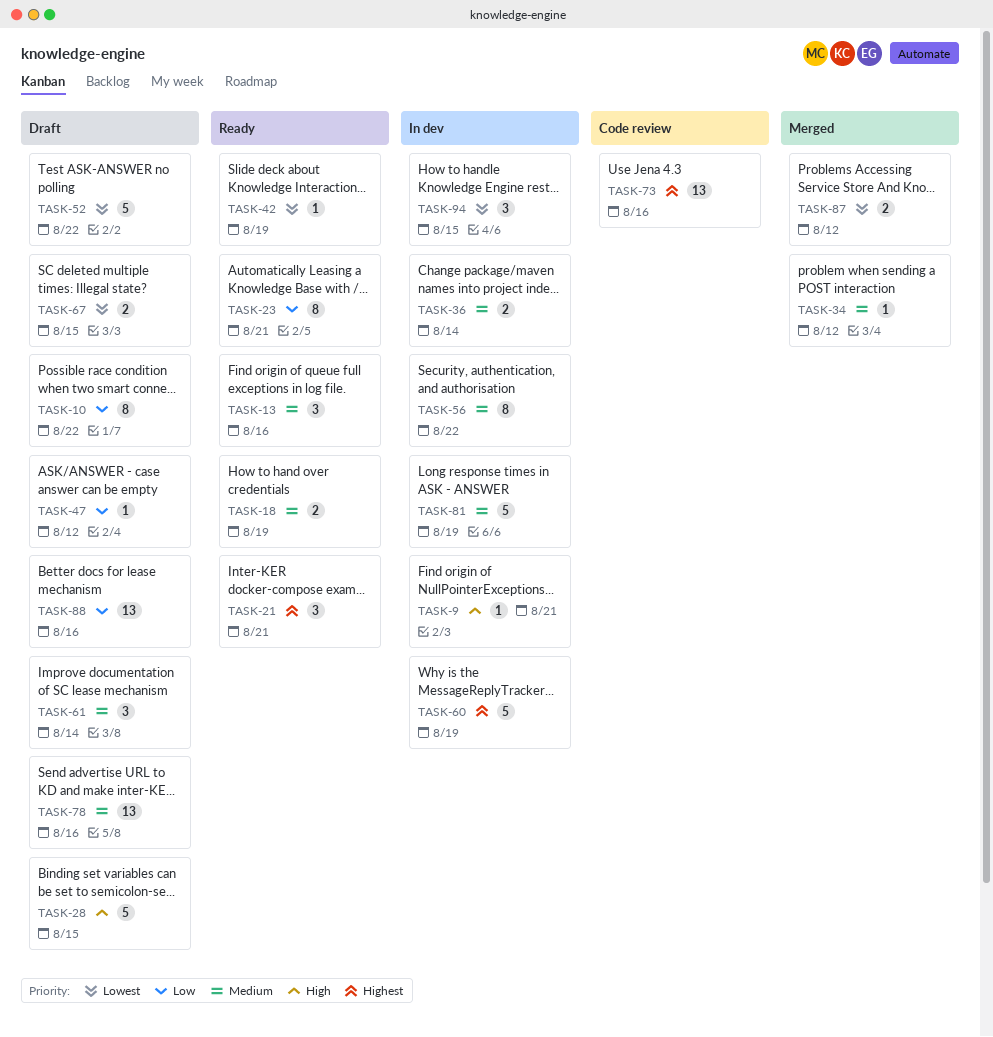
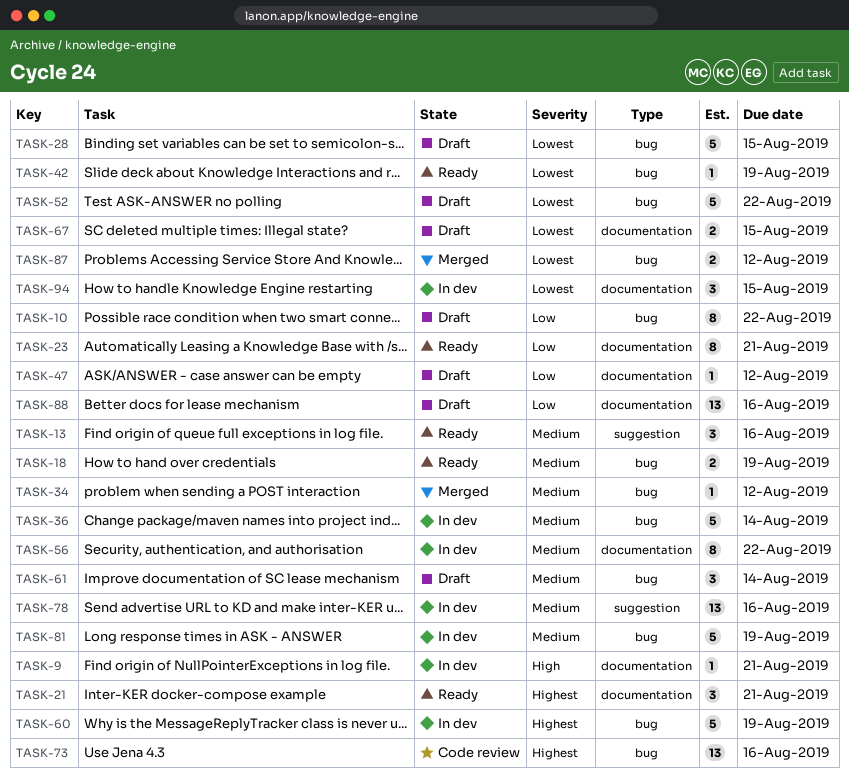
TASK-28, priority: High -> Lowest
TASK-36, estimate: 2 -> 5
TASK-78, status: Draft -> In dev

